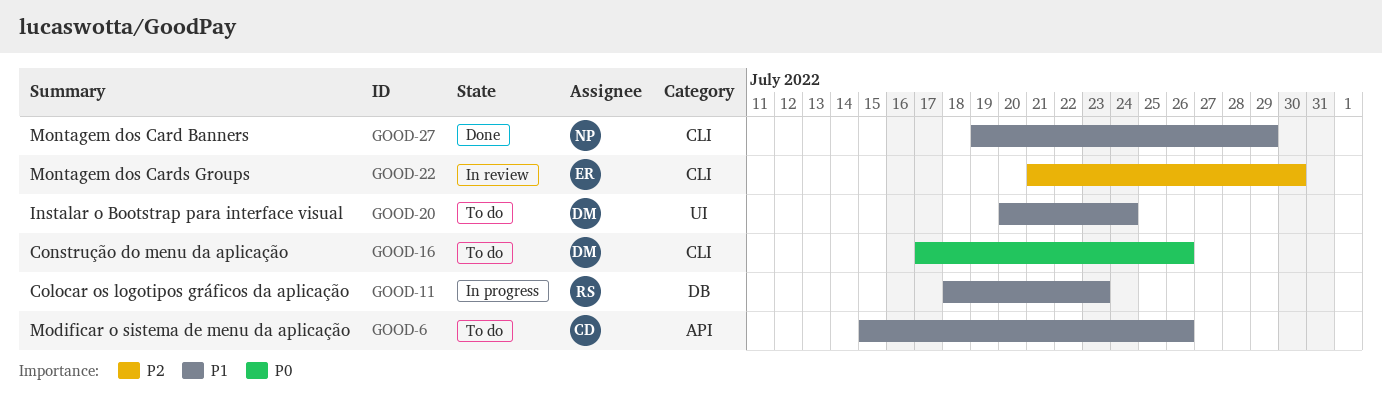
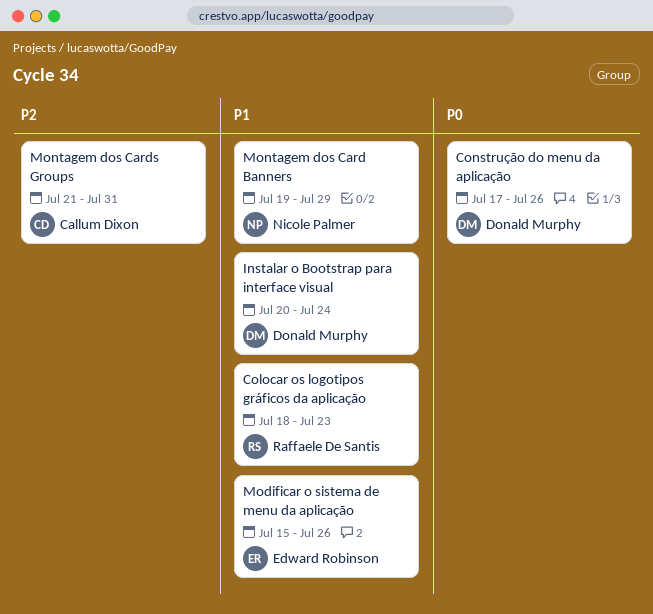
Modificar o sistema de menu da aplicação, owner: Callum Dixon -> Edward Robinson
Montagem dos Cards Groups, owner: Edward Robinson -> Callum Dixon
Montagem dos Cards Groups, due: Jul 30 -> Jul 31

